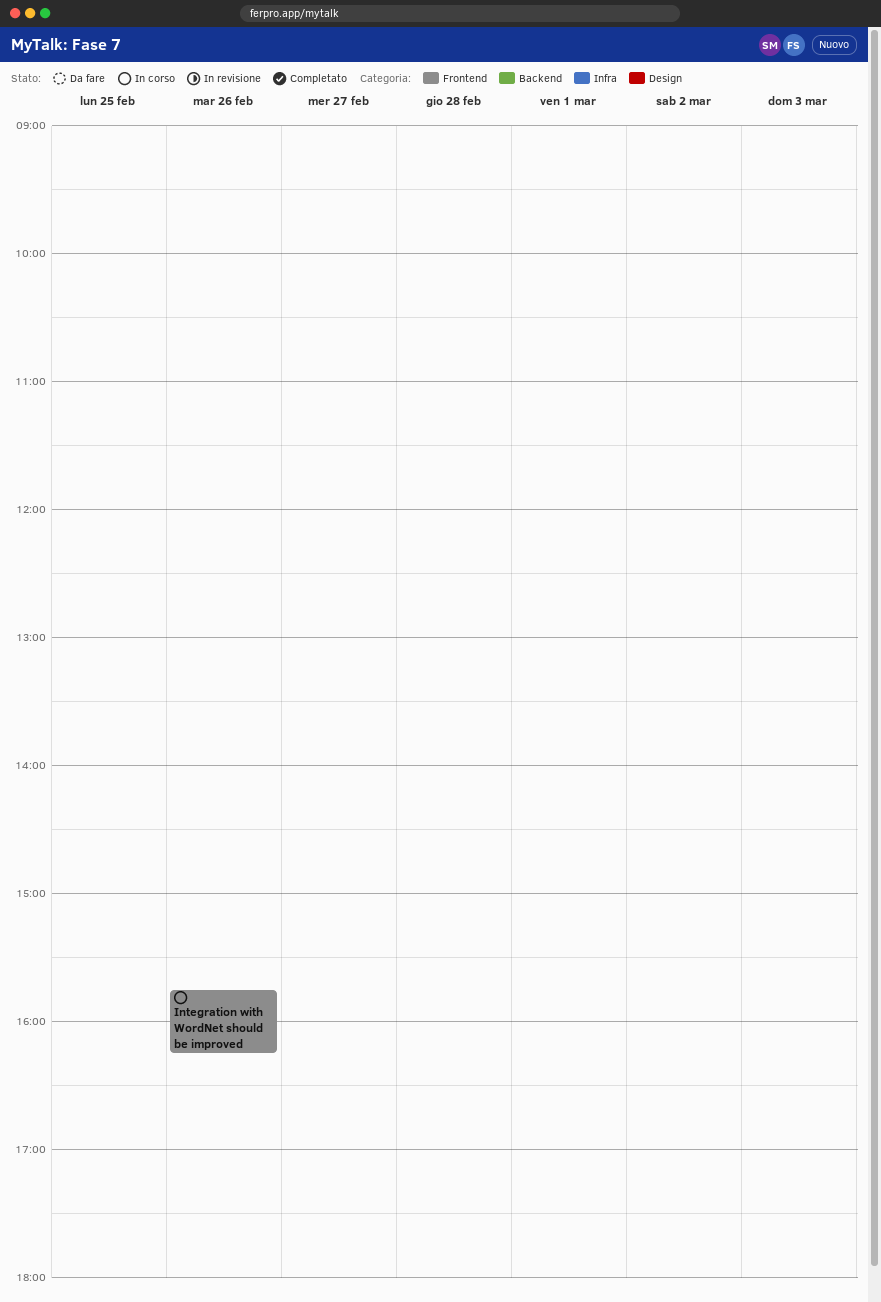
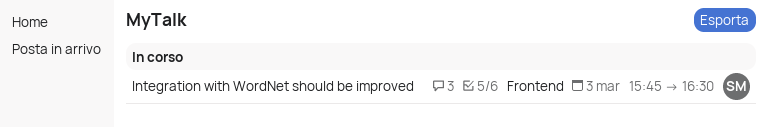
Integration with WordNet should be improved, day: Feb 26 -> Mar 3
Integration with WordNet should be improved, ends: 16:15 -> 16:30

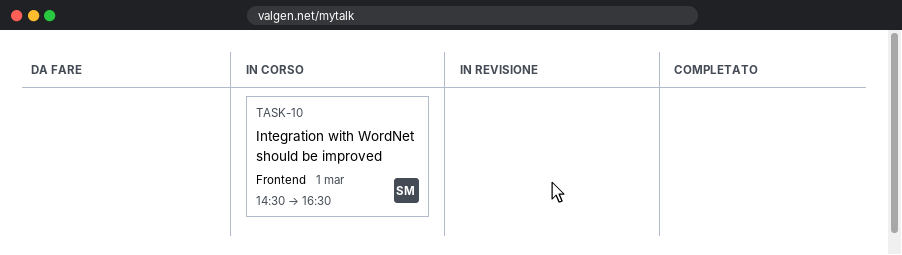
Integration with WordNet should be improved, day: Mar 3 -> Mar 1
Integration with WordNet should be improved, begins: 15:45 -> 14:30

